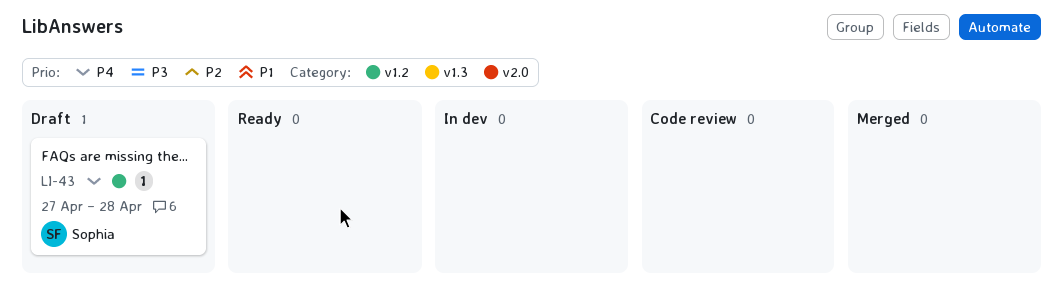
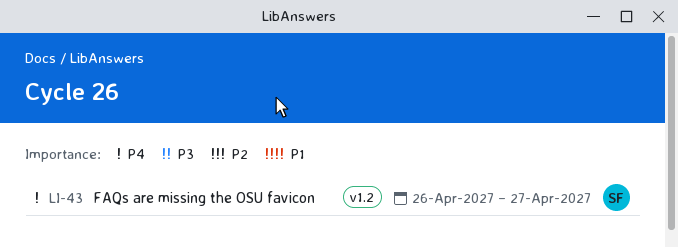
LI-43, start: Apr 27 -> Apr 26
LI-43, due: Apr 28 -> Apr 27

